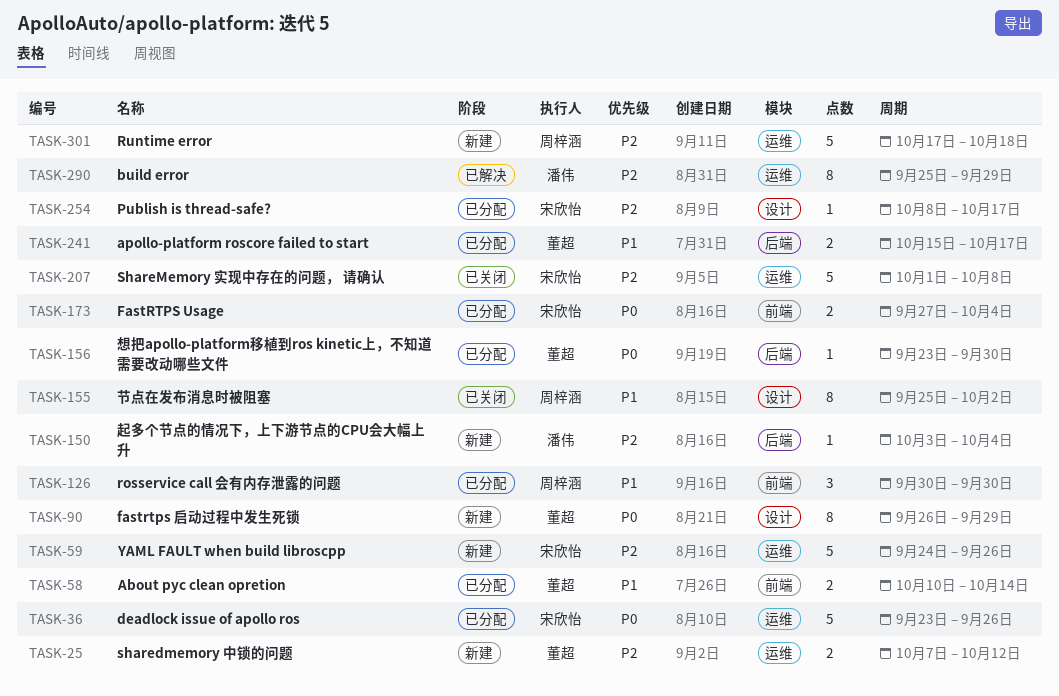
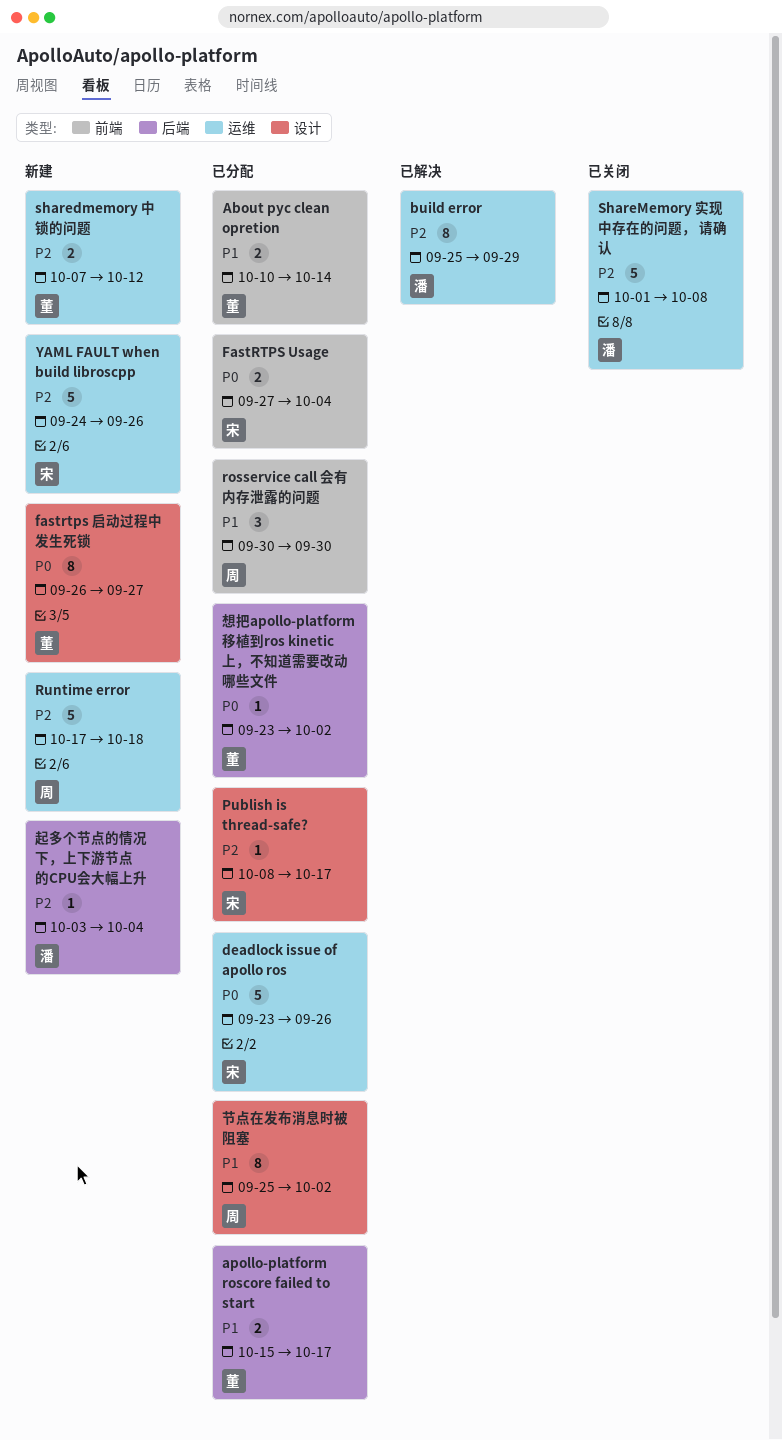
fastrtps 启动过程中发生死锁, due: Sep 29 -> Sep 27
ShareMemory 实现中存在的问题， 请确认, owner: 宋欣怡 -> 潘伟
想把apollo-platform移植到ros kinetic上，不知道需要改动哪些文件, due: Sep 30 -> Oct 2
节点在发布消息时被阻塞, status: 已关闭 -> 已分配

